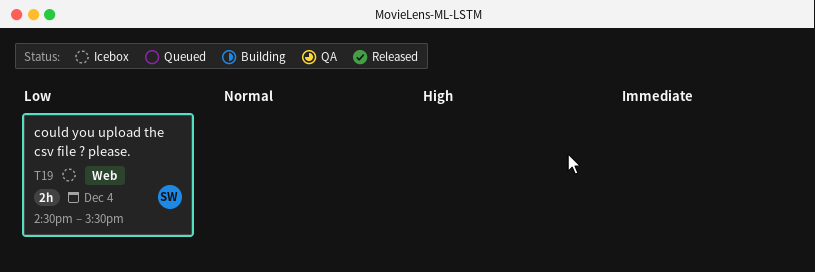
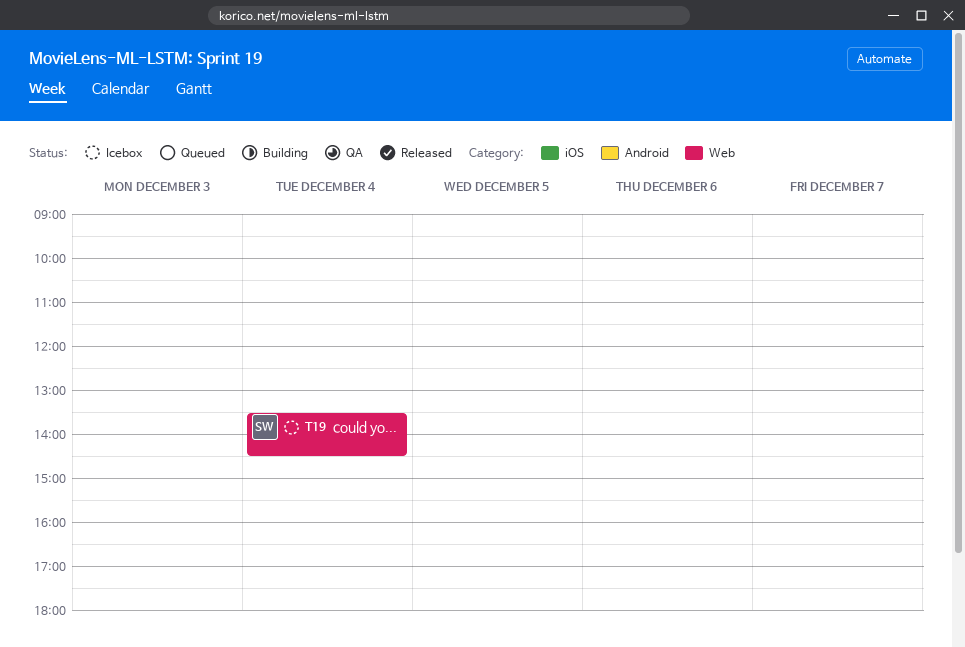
T19, begins: 14:30 -> 13:30
T19, ends: 15:30 -> 14:30

